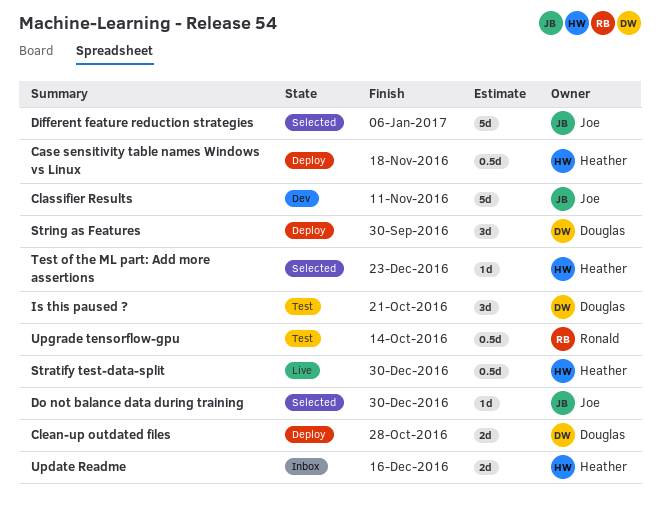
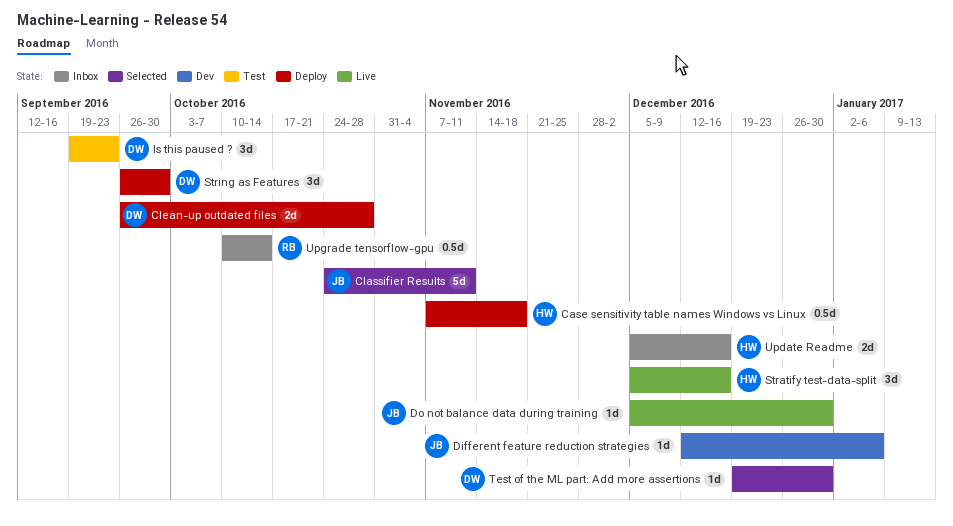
Classifier Results, status: Dev -> Selected
Different feature reduction strategies, status: Selected -> Dev
Different feature reduction strategies, estimate: 5d -> 1d
Do not balance data during training, status: Selected -> Live
Is this paused ?, due: Oct 21 -> Sep 23
Stratify test-data-split, estimate: 0.5d -> 3d
Stratify test-data-split, due: Dec 30 -> Dec 16
Test of the ML part: Add more assertions, owner: Heather -> Douglas
Test of the ML part: Add more assertions, due: Dec 23 -> Dec 30
Upgrade tensorflow-gpu, status: Test -> Inbox

